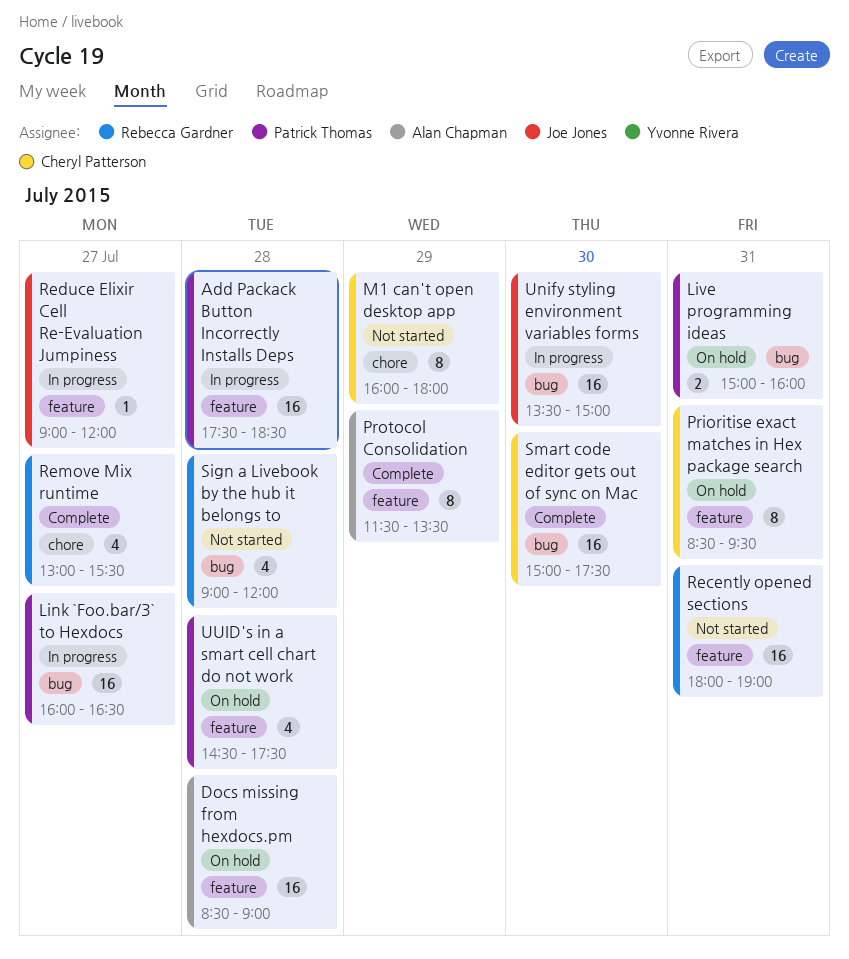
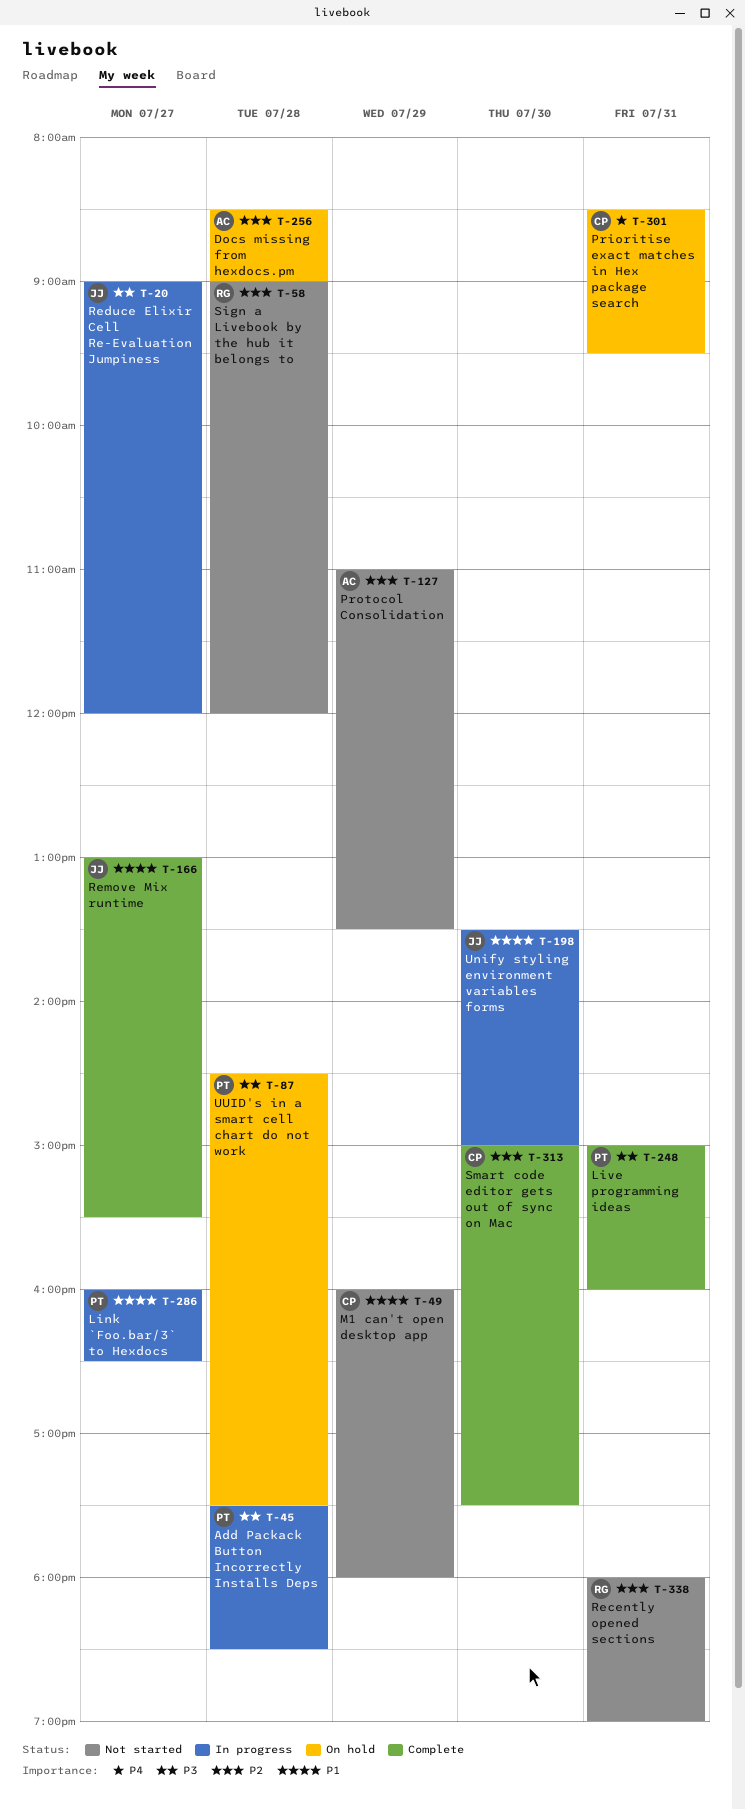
Live programming ideas, status: On hold -> Complete
Protocol Consolidation, status: Complete -> Not started
Protocol Consolidation, begins: 11:30 -> 11:00
Remove Mix runtime, owner: Rebecca Gardner -> Joe Jones

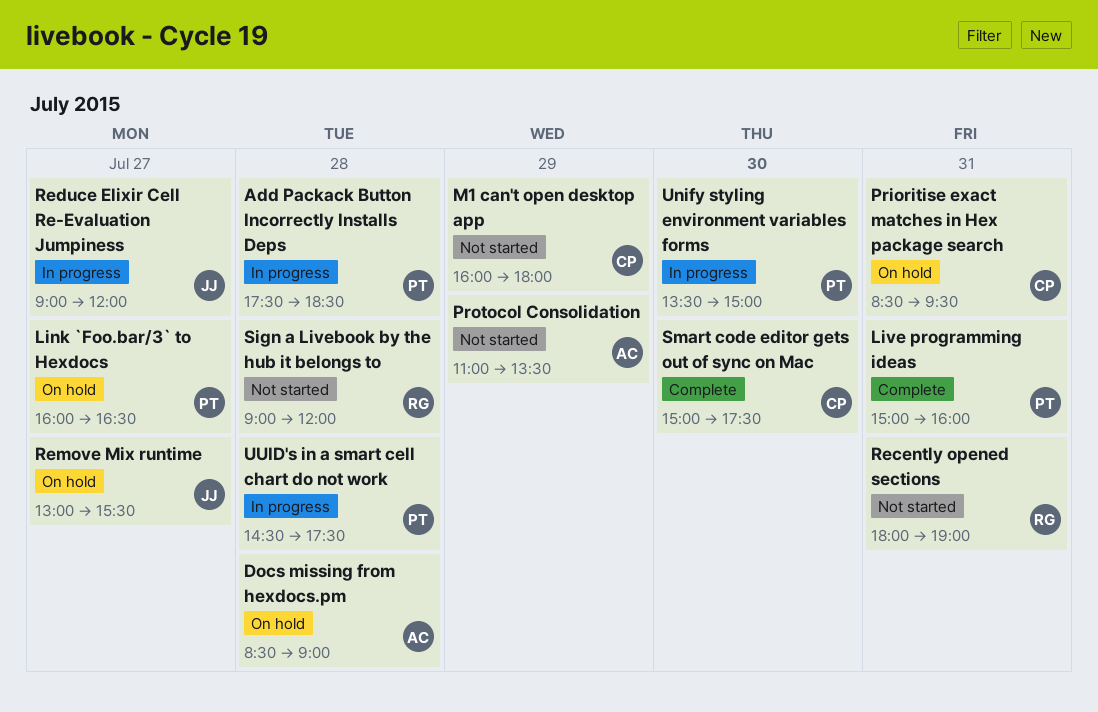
Link `Foo.bar/3` to Hexdocs, status: In progress -> On hold
Remove Mix runtime, status: Complete -> On hold
Unify styling environment variables forms, owner: JJ -> PT
UUID's in a smart cell chart do not work, status: On hold -> In progress

